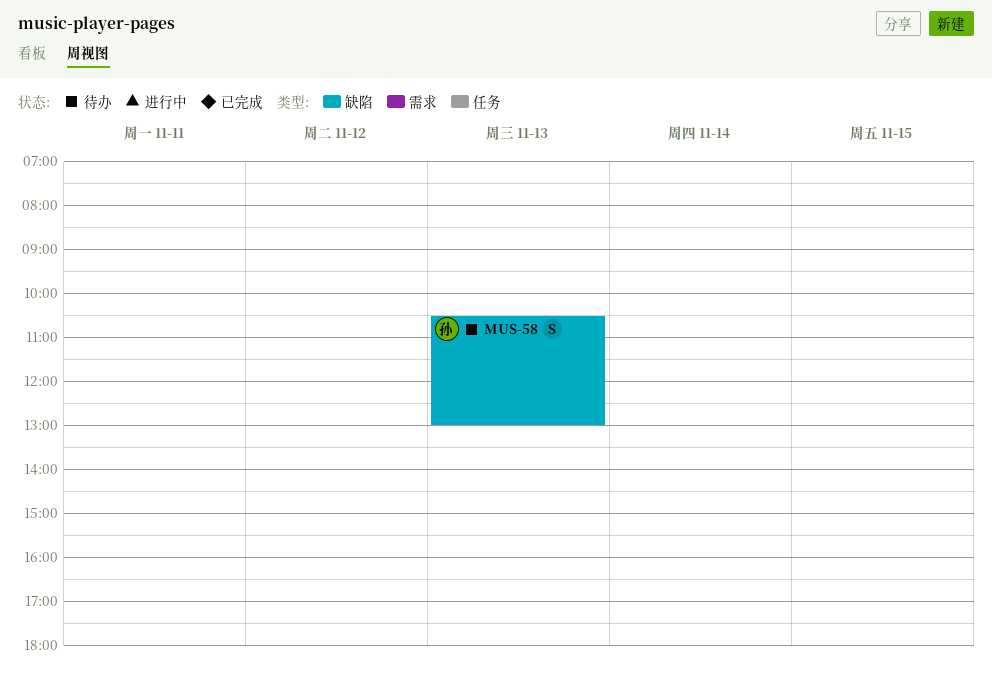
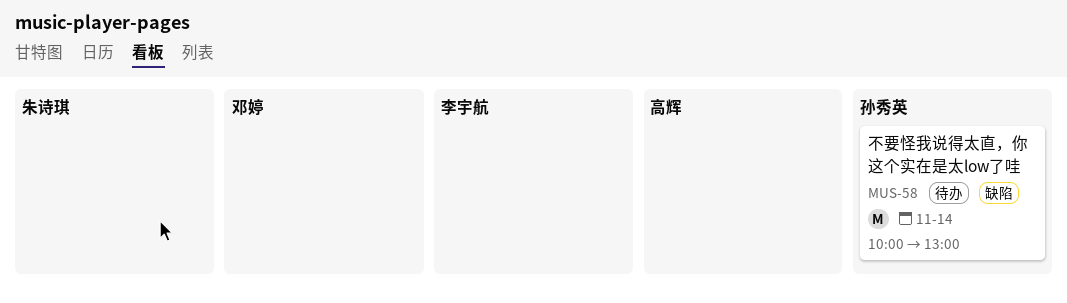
MUS-58, estimate: S -> M
MUS-58, day: Nov 13 -> Nov 14
MUS-58, begins: 10:30 -> 10:00

